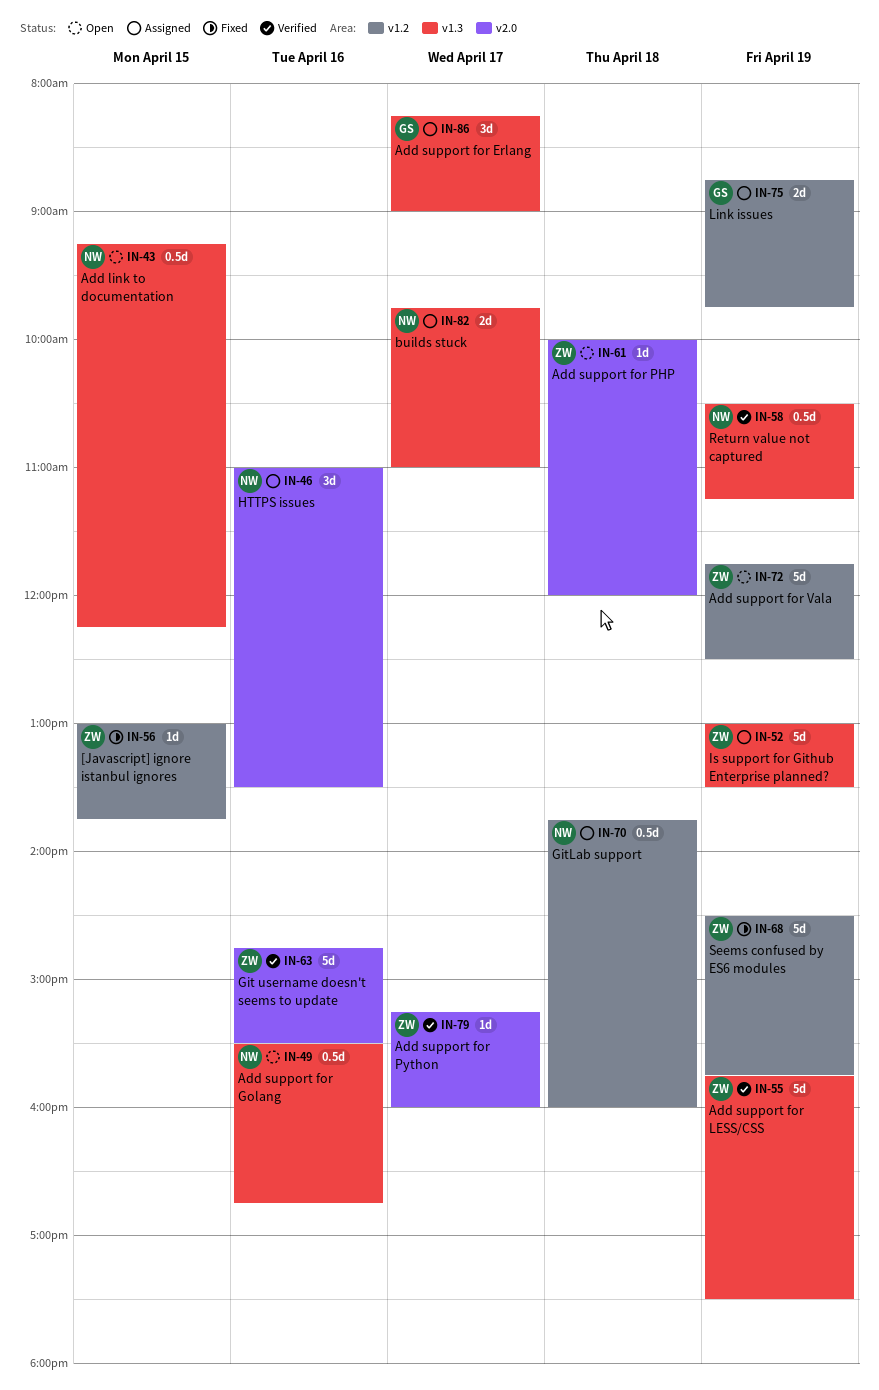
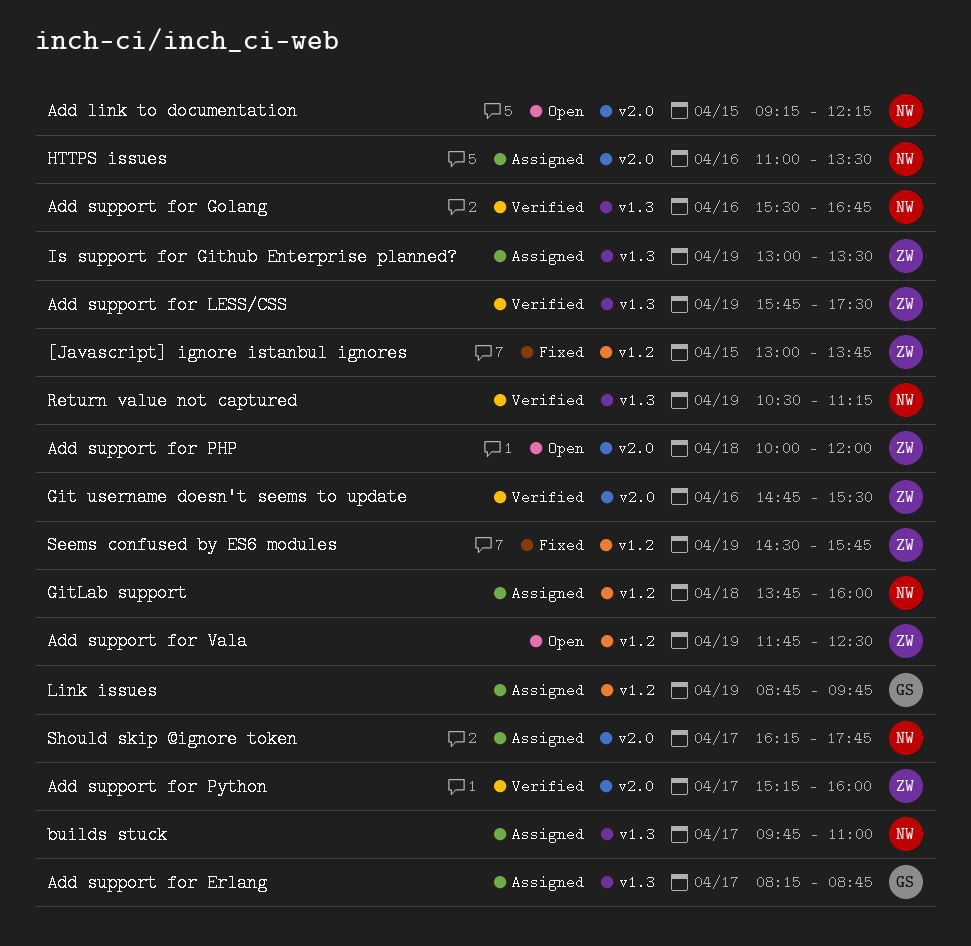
Add link to documentation, label: v1.3 -> v2.0
Add support for Erlang, ends: 09:00 -> 08:45
Add support for Golang, status: Open -> Verified
Should skip @ignore token: none -> present

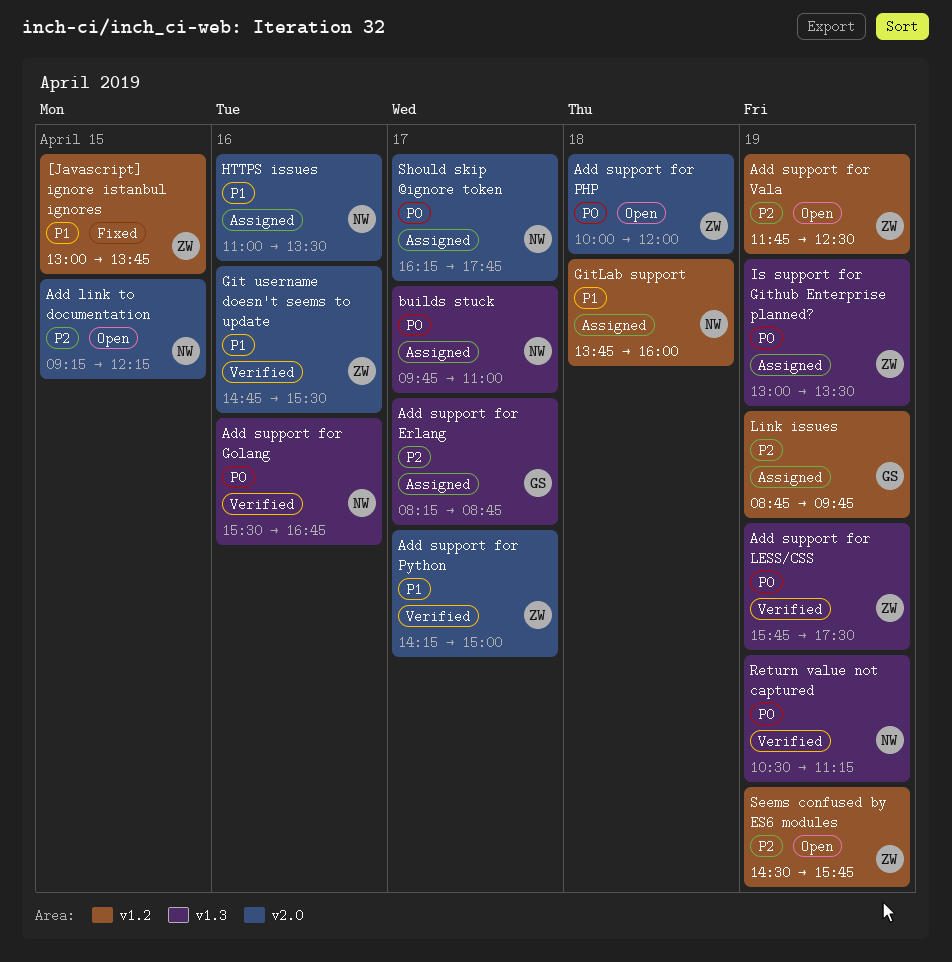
Add support for Python, begins: 15:15 -> 14:15
Add support for Python, ends: 16:00 -> 15:00
Seems confused by ES6 modules, status: Fixed -> Open

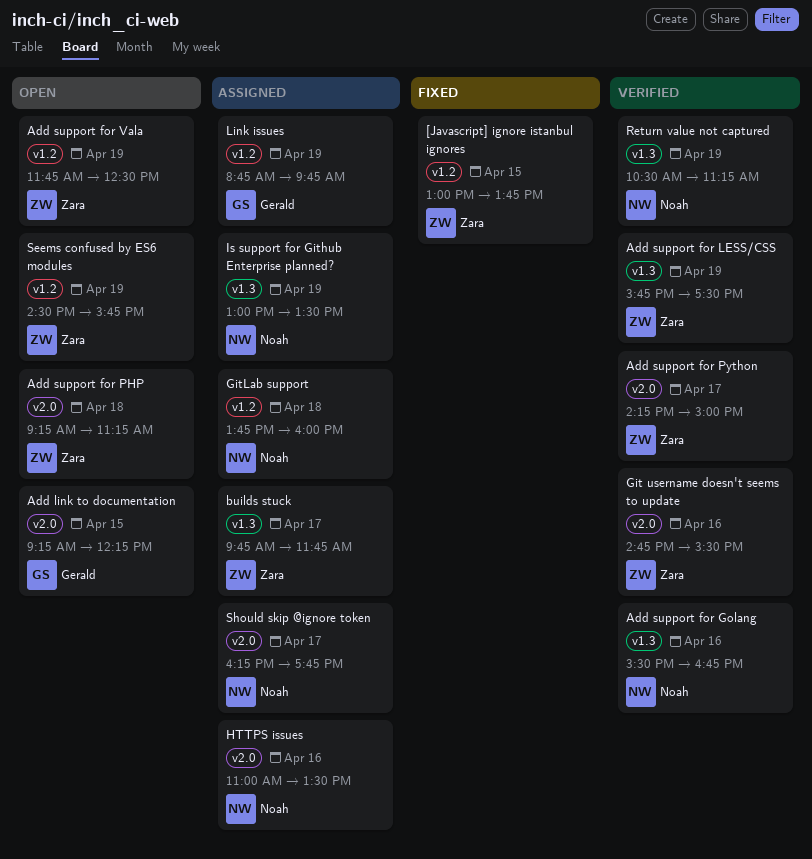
Add link to documentation, owner: Noah -> Gerald
Add support for Erlang: present -> none
Add support for PHP, begins: 10:00 -> 09:15
Add support for PHP, ends: 12:00 -> 11:15
builds stuck, owner: Noah -> Zara
builds stuck, ends: 11:00 -> 11:45
Is support for Github Enterprise planned?, owner: Zara -> Noah

